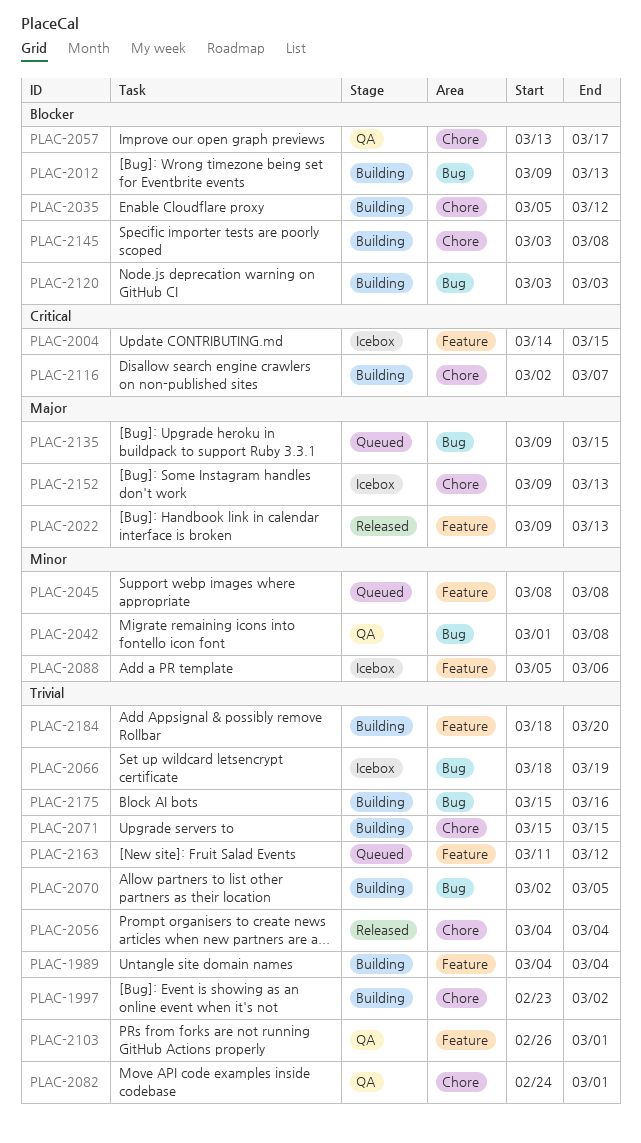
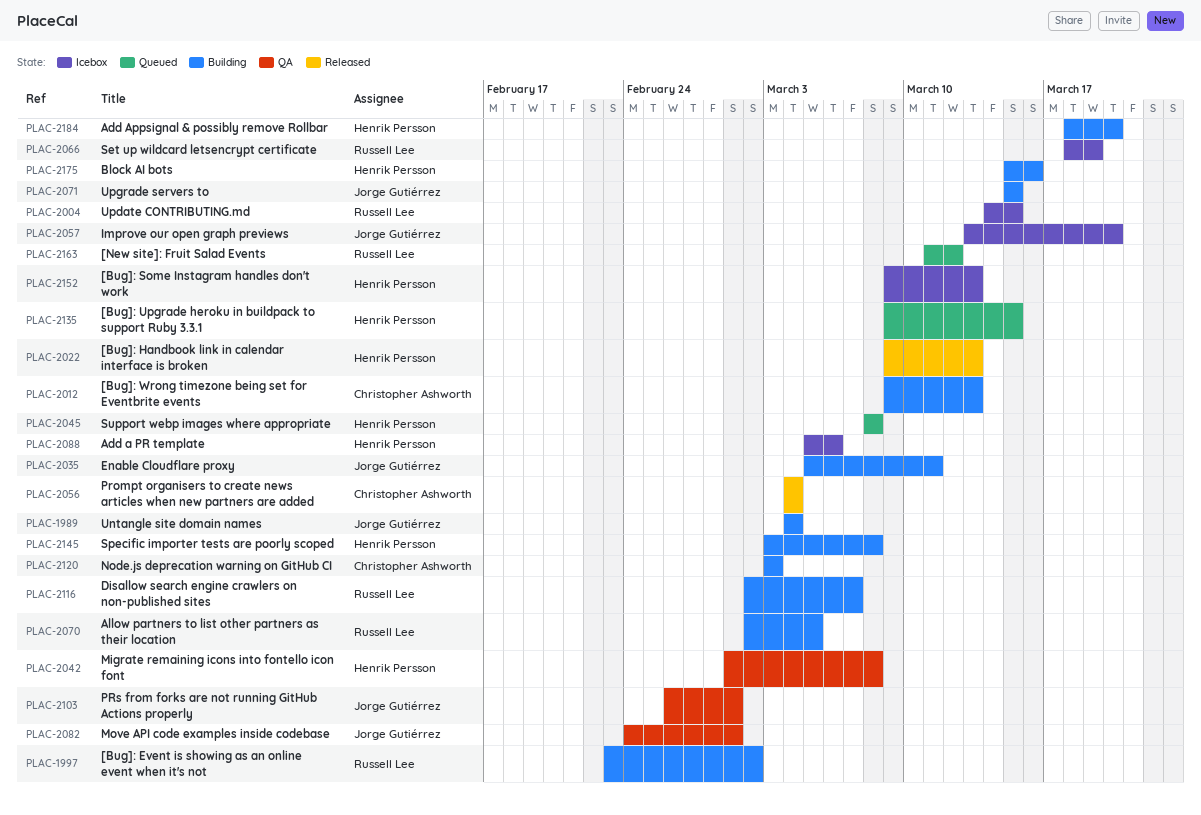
PLAC-2035, due: Mar 12 -> Mar 11
PLAC-2057, status: QA -> Icebox
PLAC-2057, due: Mar 17 -> Mar 20

